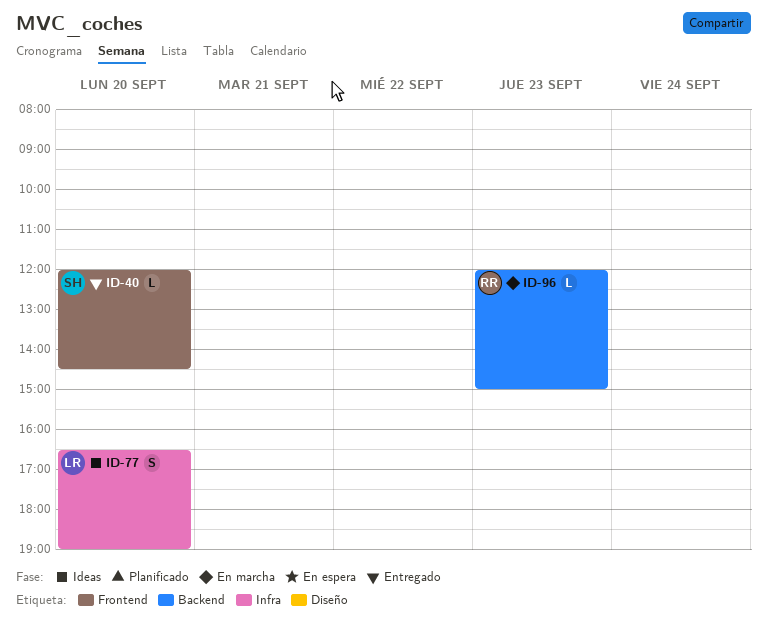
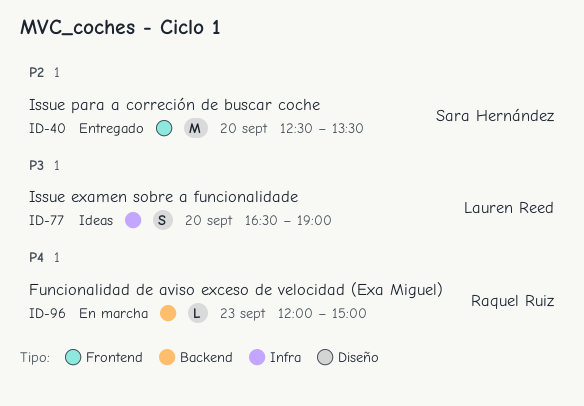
ID-40, estimate: L -> M
ID-40, begins: 12:00 -> 12:30
ID-40, ends: 14:30 -> 13:30

